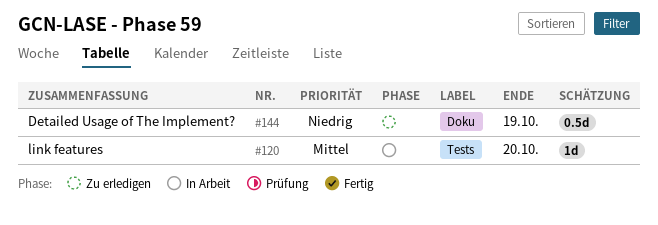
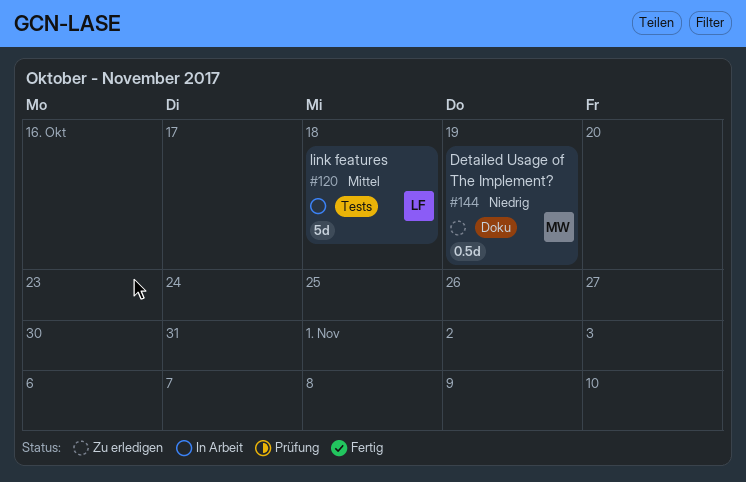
#120, estimate: 1d -> 5d
#120, due: Oct 20 -> Oct 18

